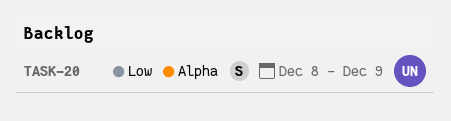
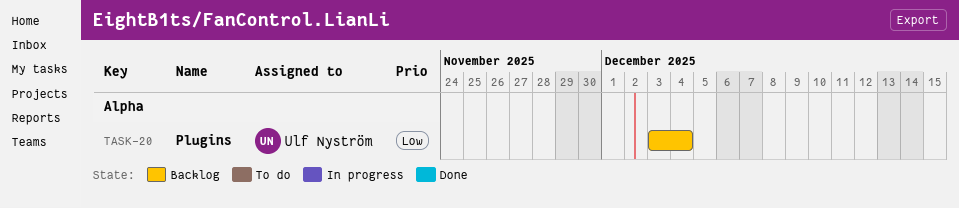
TASK-20, start: Dec 8 -> Dec 3
TASK-20, due: Dec 9 -> Dec 4

